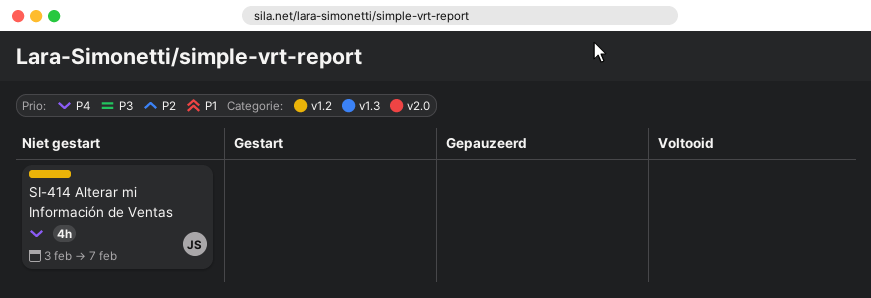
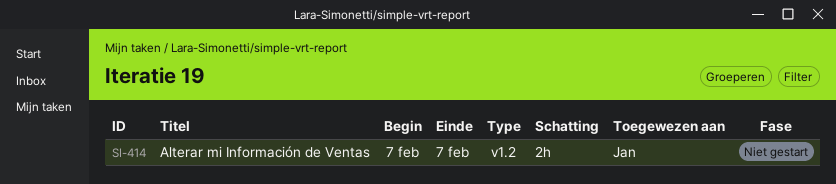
SI-414, estimate: 4h -> 2h
SI-414, start: Feb 3 -> Feb 7

